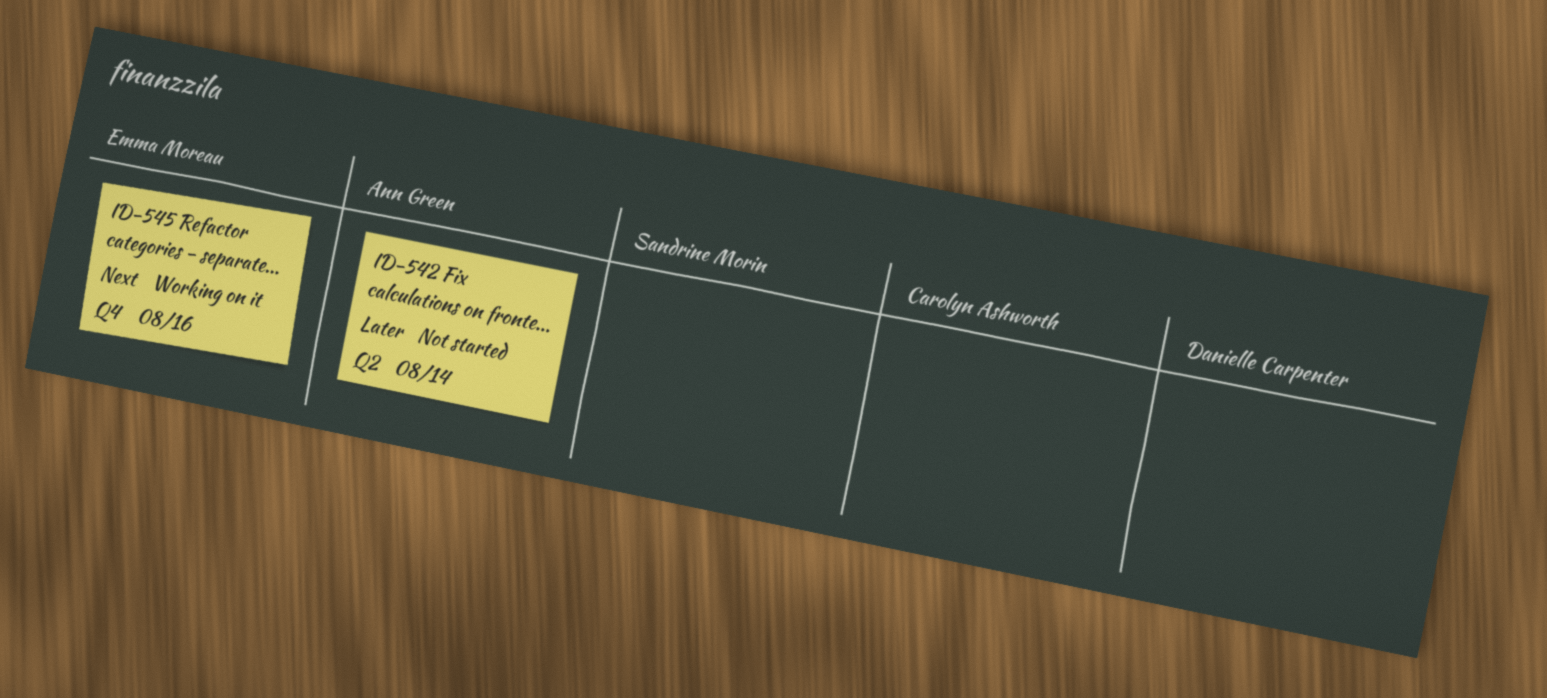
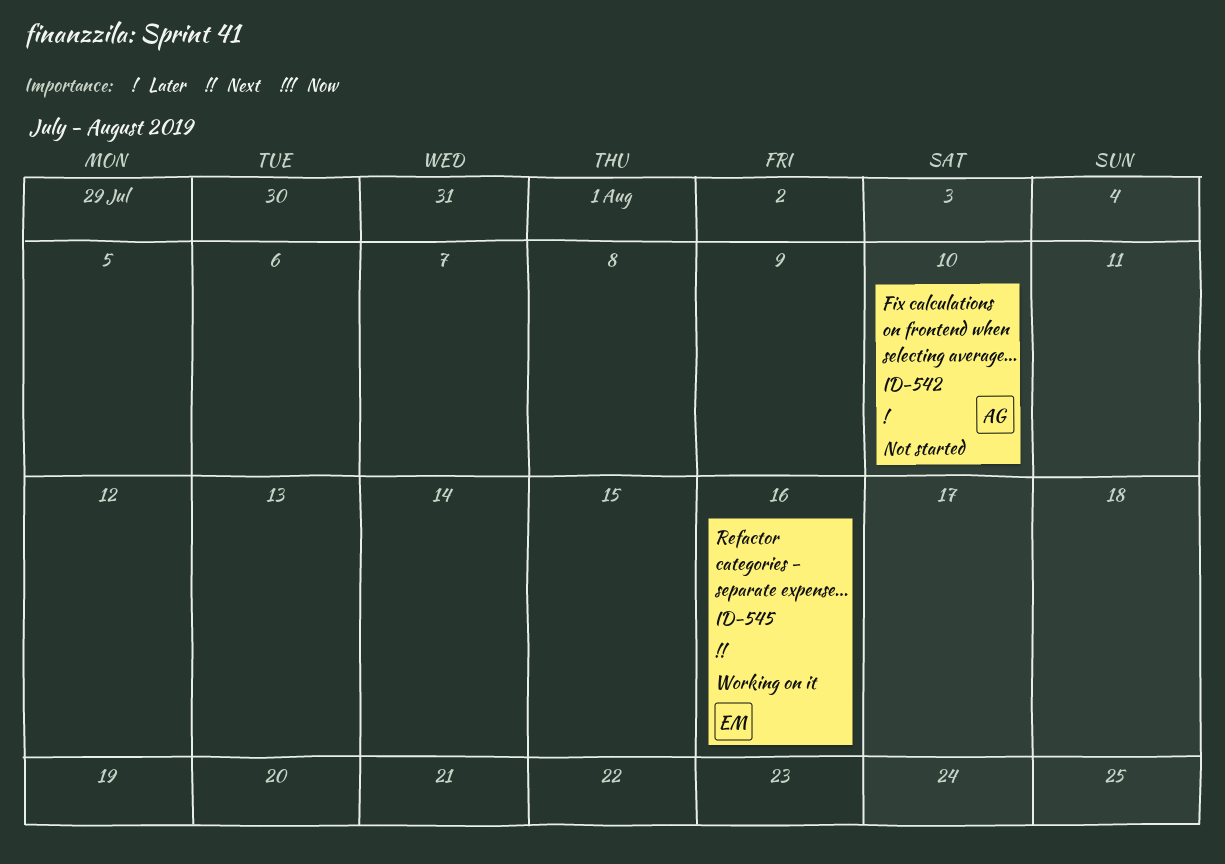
ID-542, due: Aug 14 -> Aug 10

